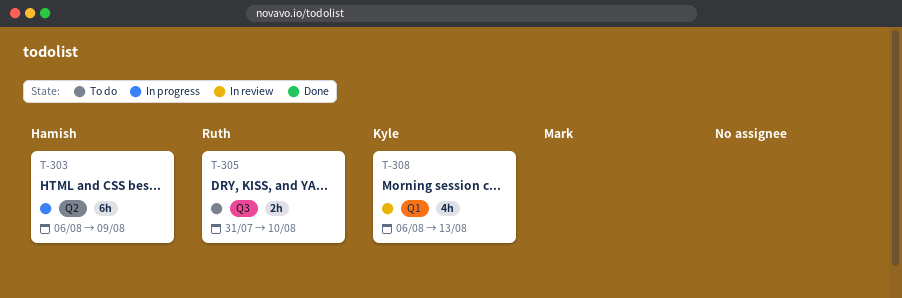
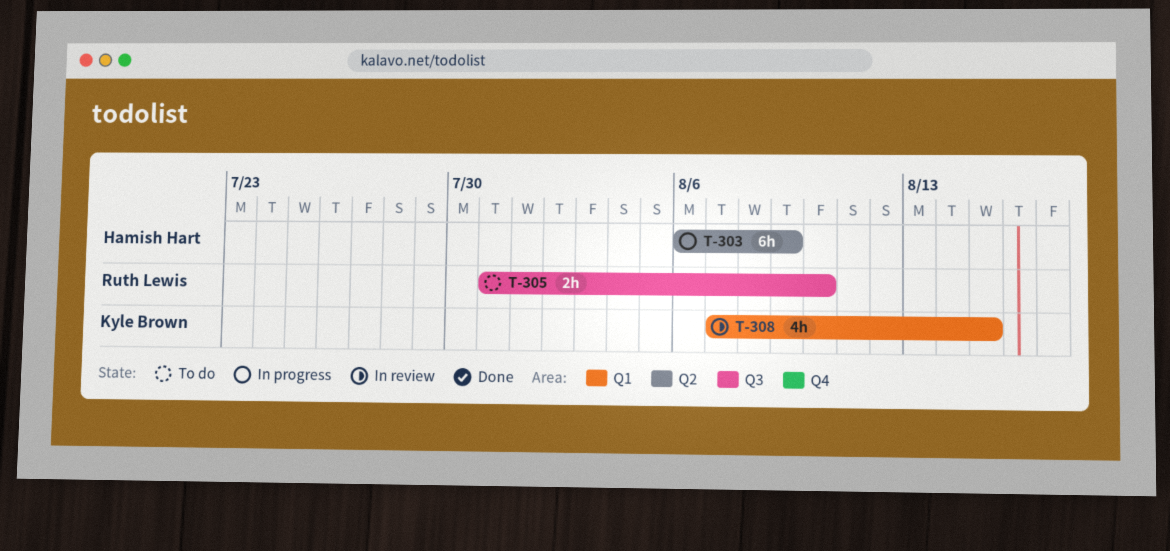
T-308, start: Aug 6 -> Aug 7
T-308, due: Aug 13 -> Aug 15

